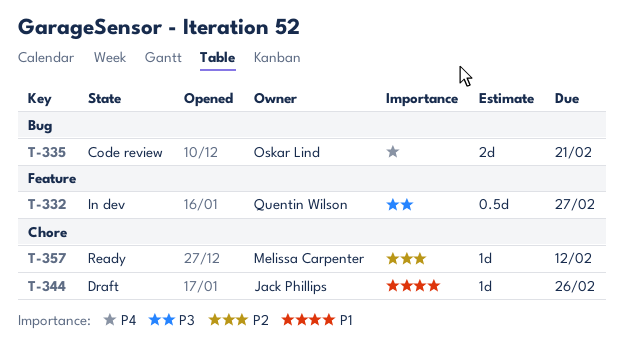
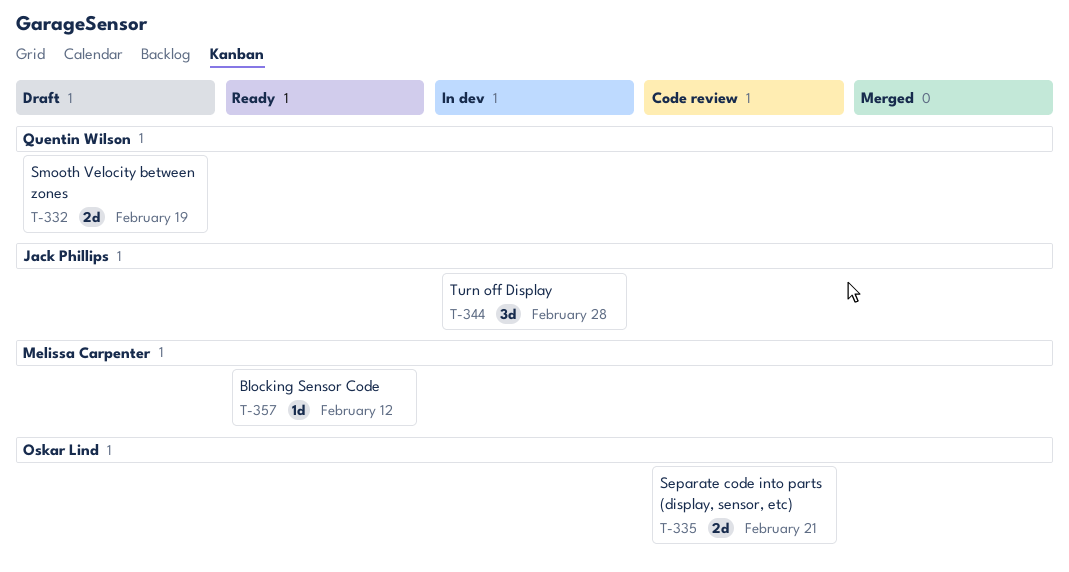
T-332, status: In dev -> Draft
T-332, estimate: 0.5d -> 2d
T-332, due: Feb 27 -> Feb 19
T-344, status: Draft -> In dev
T-344, estimate: 1d -> 3d
T-344, due: Feb 26 -> Feb 28

